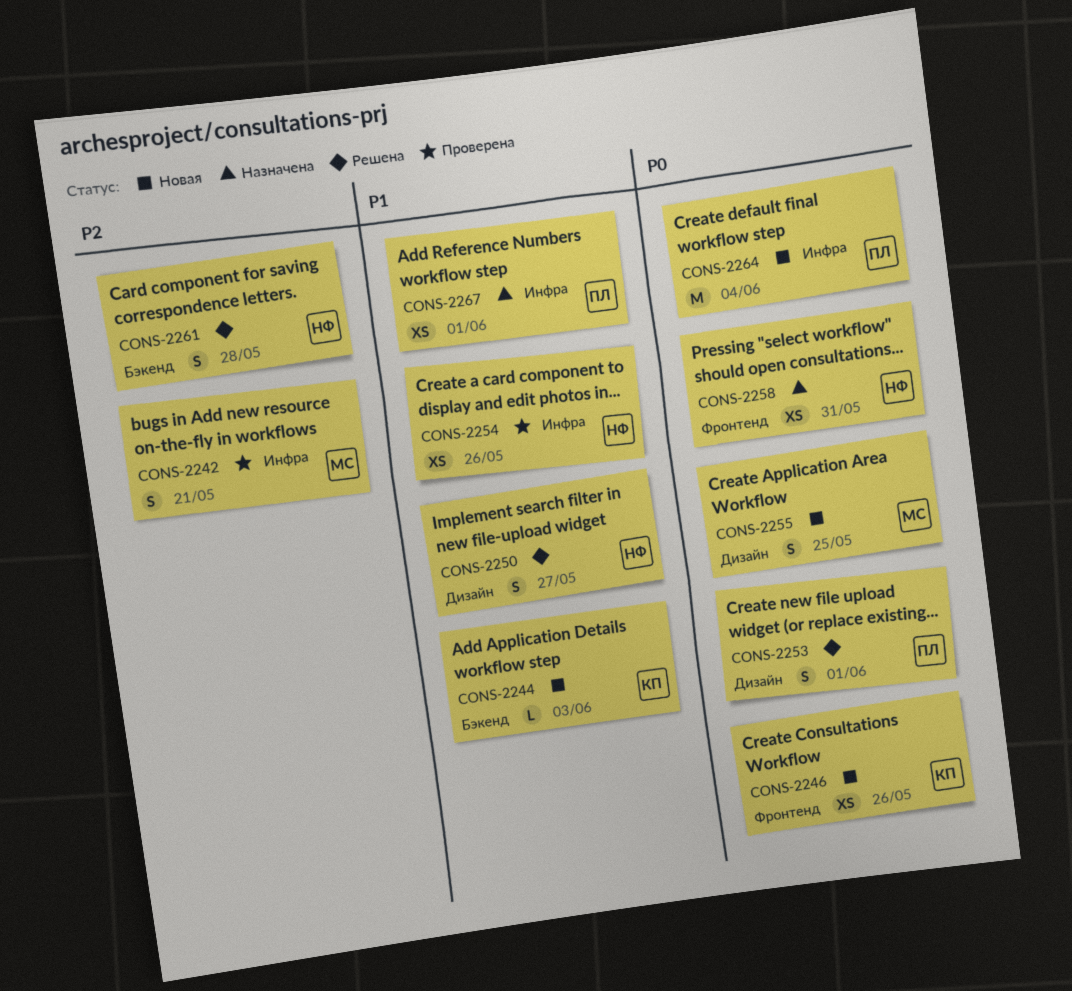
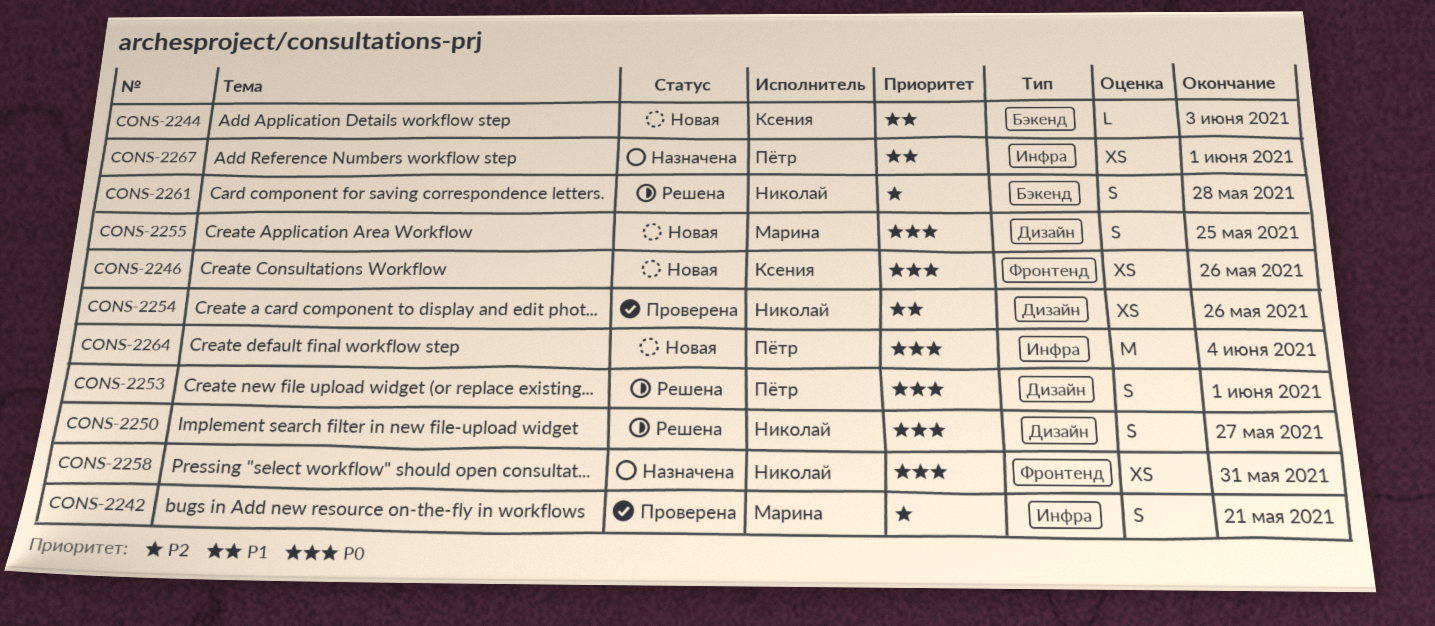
CONS-2250, priority: P1 -> P0
CONS-2254, label: Инфра -> Дизайн

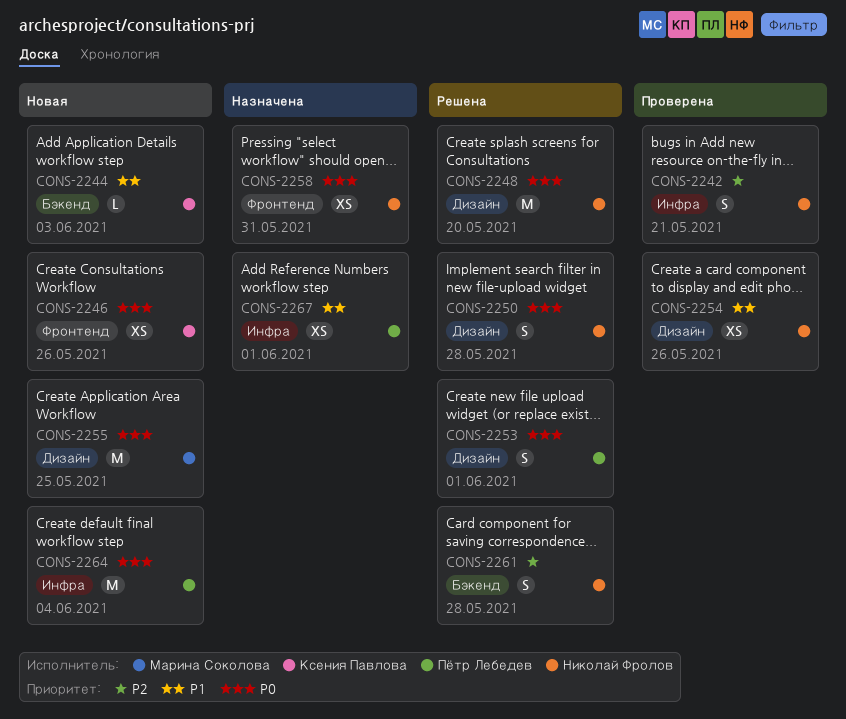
CONS-2242, owner: Марина Соколова -> Николай Фролов
CONS-2248: none -> present
CONS-2250, due: May 27 -> May 28
CONS-2255, estimate: S -> M

